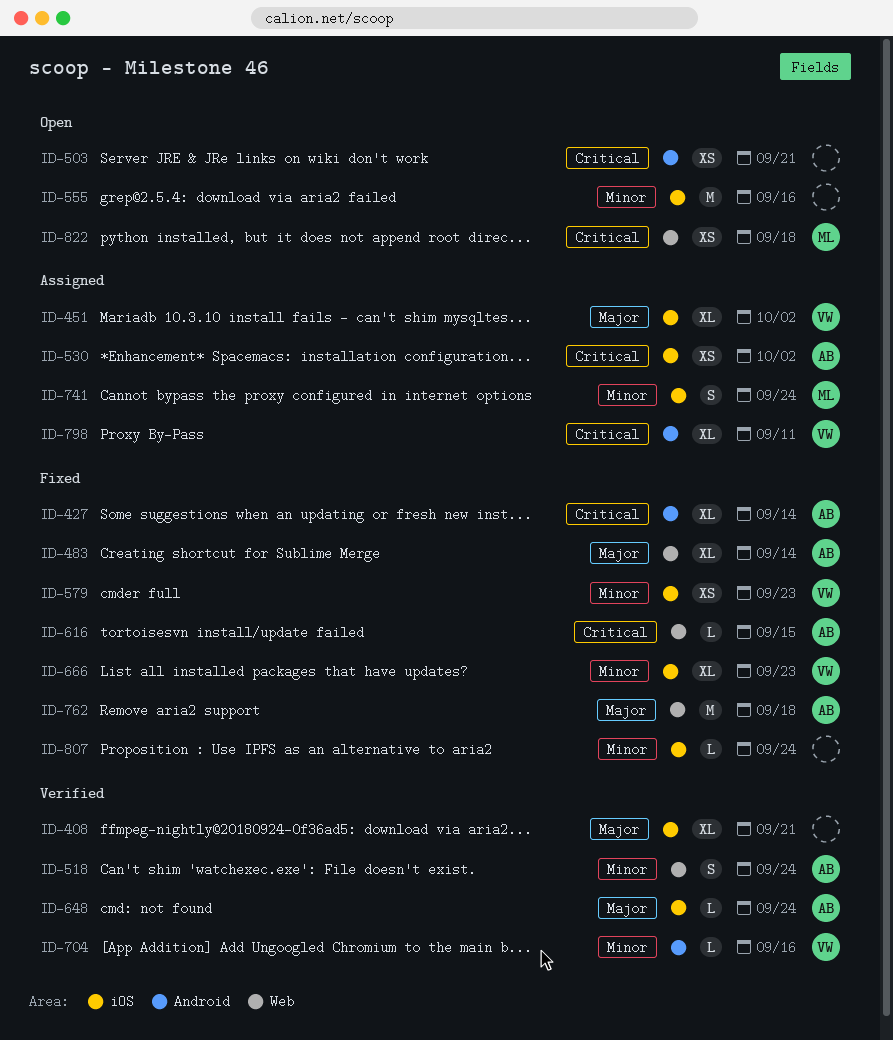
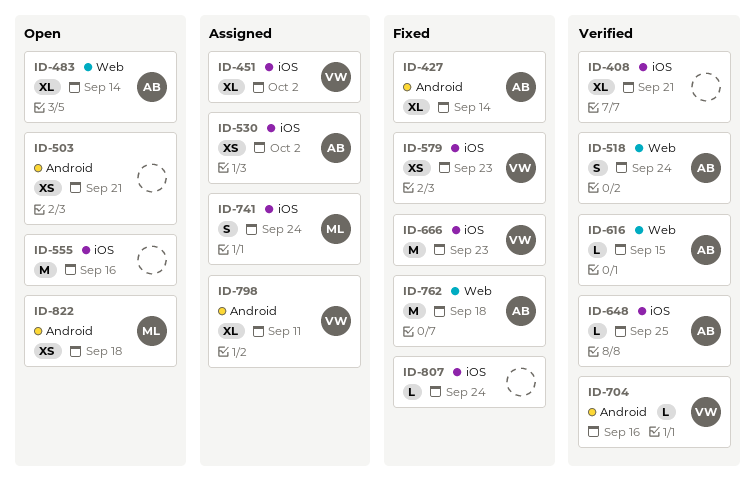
ID-483, status: Fixed -> Open
ID-616, status: Fixed -> Verified
ID-648, due: Sep 24 -> Sep 25
ID-666, estimate: XL -> M
ID-822, label: Web -> Android

